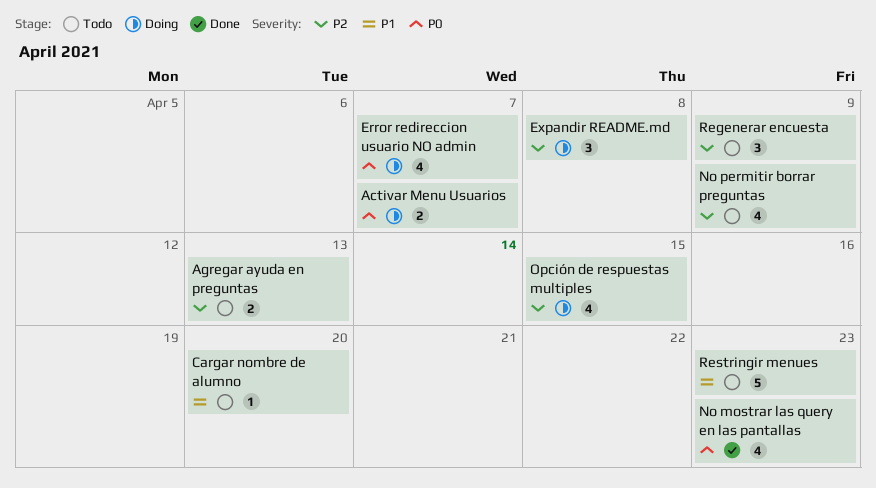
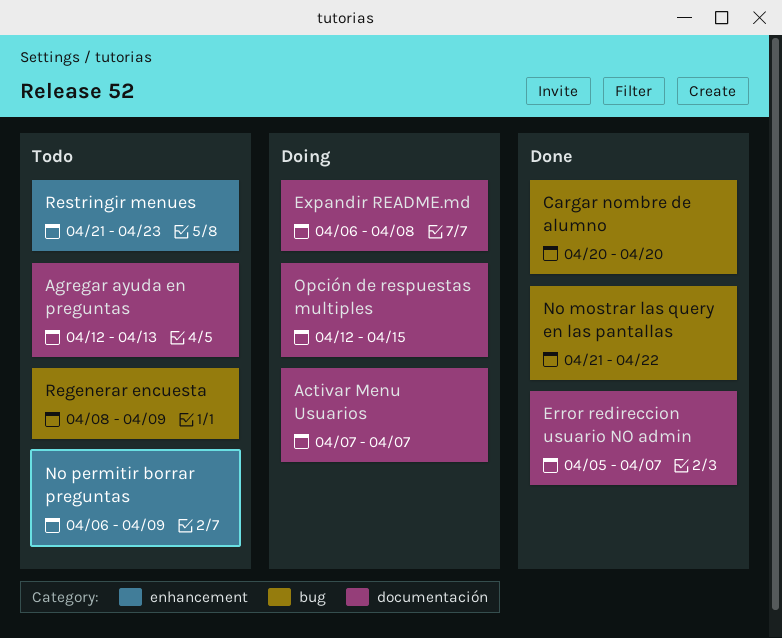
Cargar nombre de alumno, status: Todo -> Done
Error redireccion usuario NO admin, status: Doing -> Done
No mostrar las query en las pantallas, due: Apr 23 -> Apr 22

